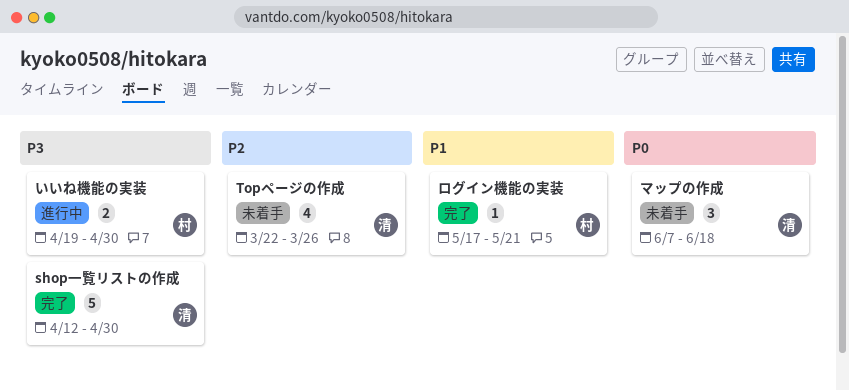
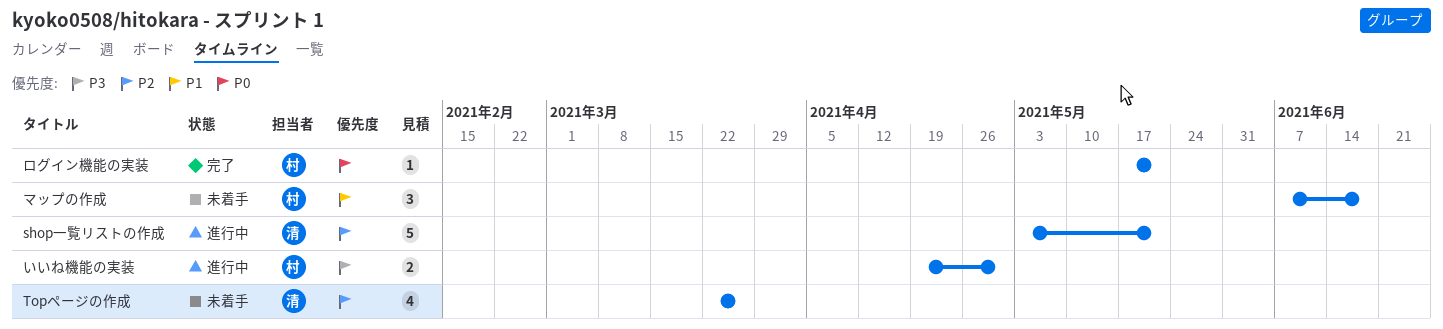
shop一覧リストの作成, status: 完了 -> 進行中
shop一覧リストの作成, priority: P3 -> P2
shop一覧リストの作成, start: Apr 12 -> May 3
shop一覧リストの作成, due: Apr 30 -> May 21
マップの作成, owner: 清 -> 村
マップの作成, priority: P0 -> P1
ログイン機能の実装, priority: P1 -> P0

